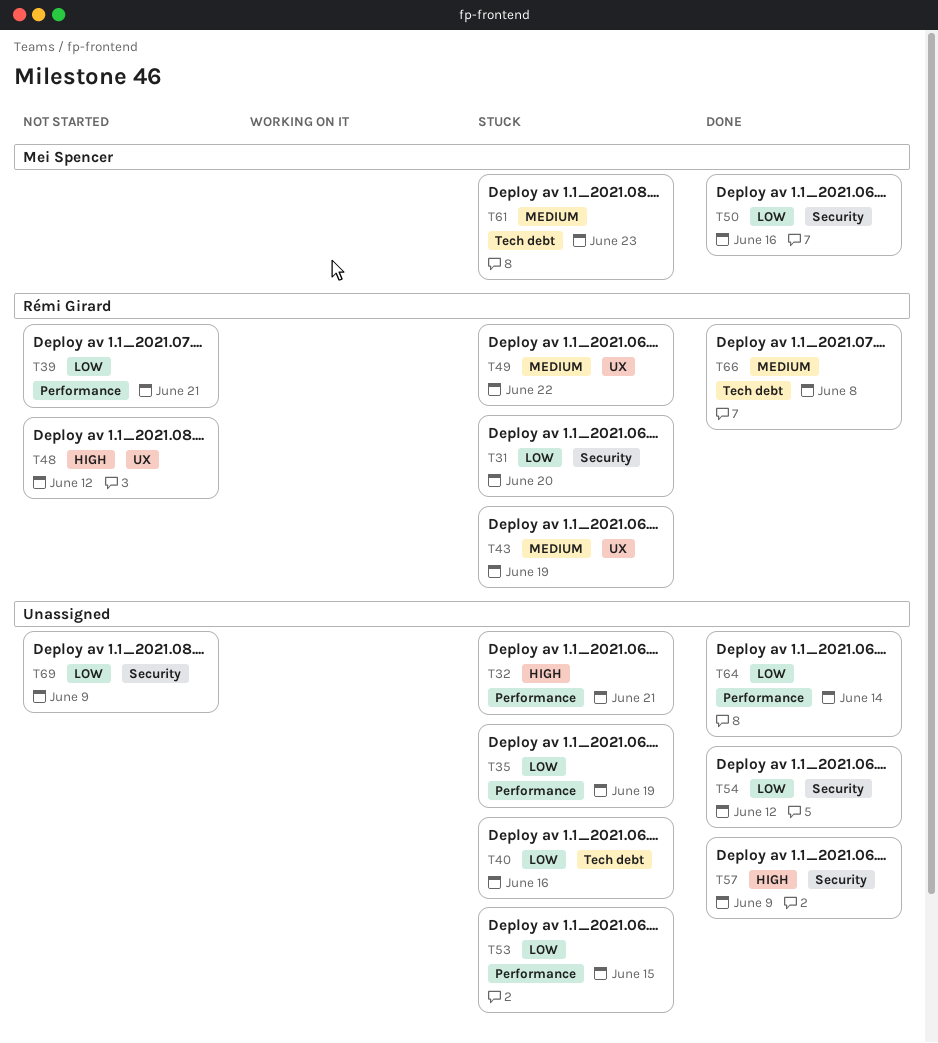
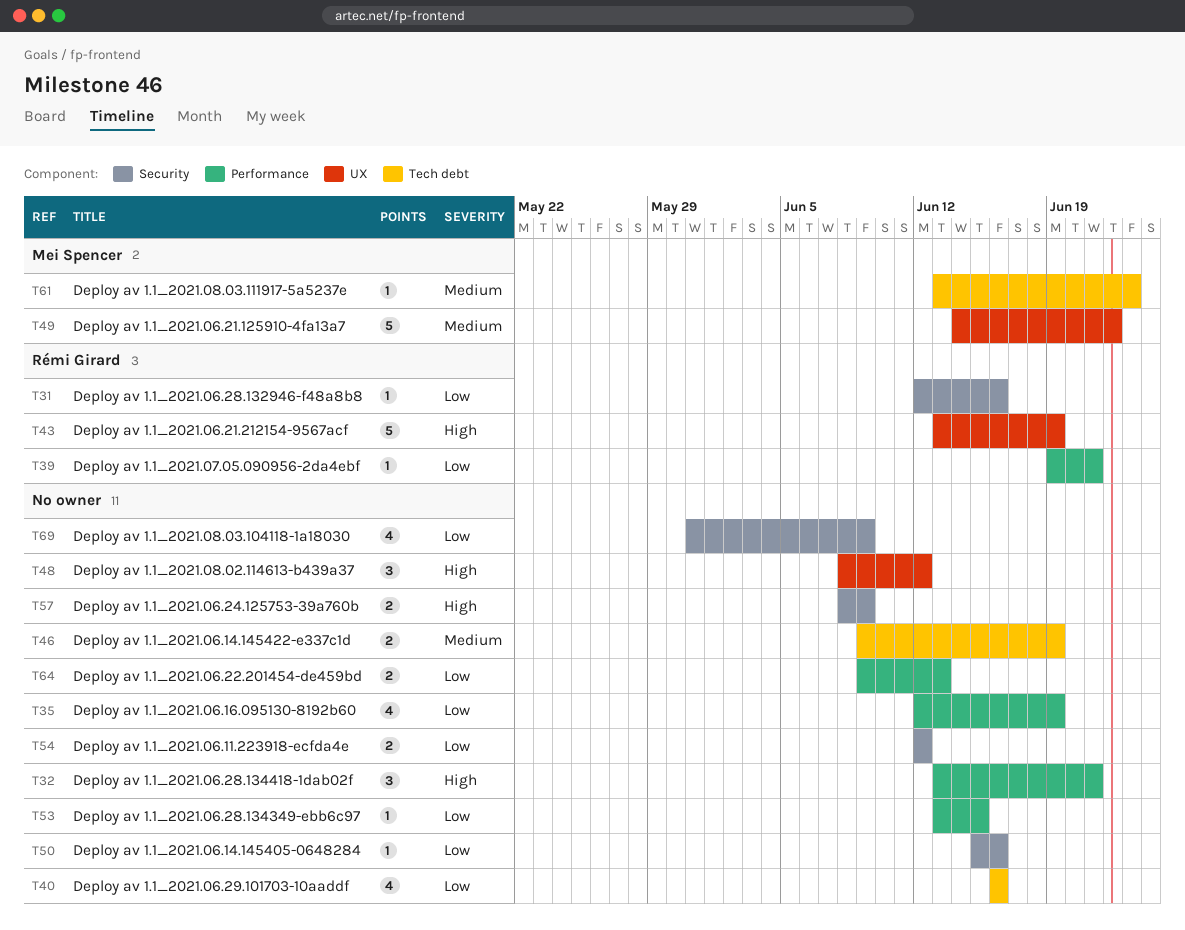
T31, due: Jun 20 -> Jun 16
T43, priority: Medium -> High
T46: none -> present
T48, owner: Rémi Girard -> none
T49, owner: Rémi Girard -> Mei Spencer
T50, owner: Mei Spencer -> none
T64, due: Jun 14 -> Jun 13
T66: present -> none

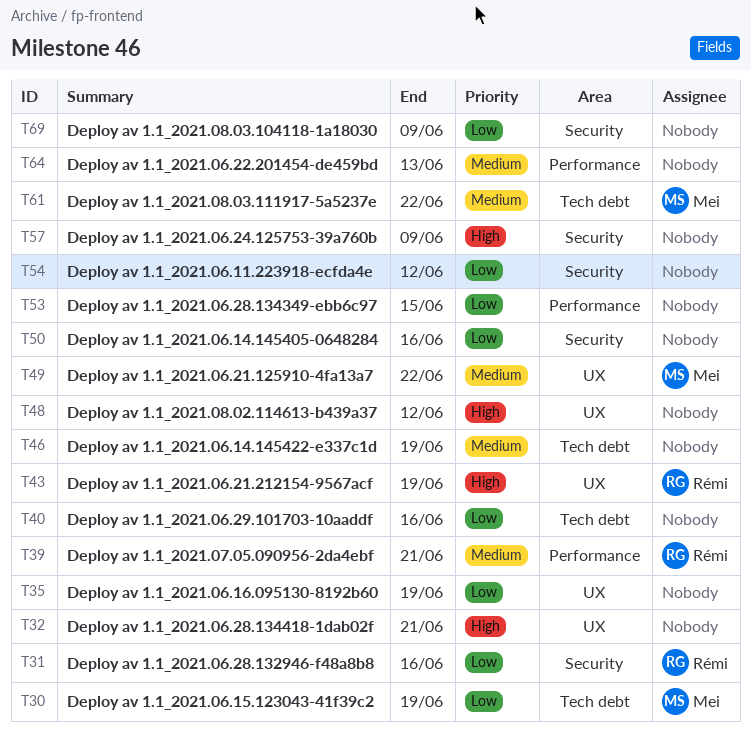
T30: none -> present
T32, label: Performance -> UX
T35, label: Performance -> UX
T39, priority: Low -> Medium
T61, due: Jun 23 -> Jun 22
T64, priority: Low -> Medium

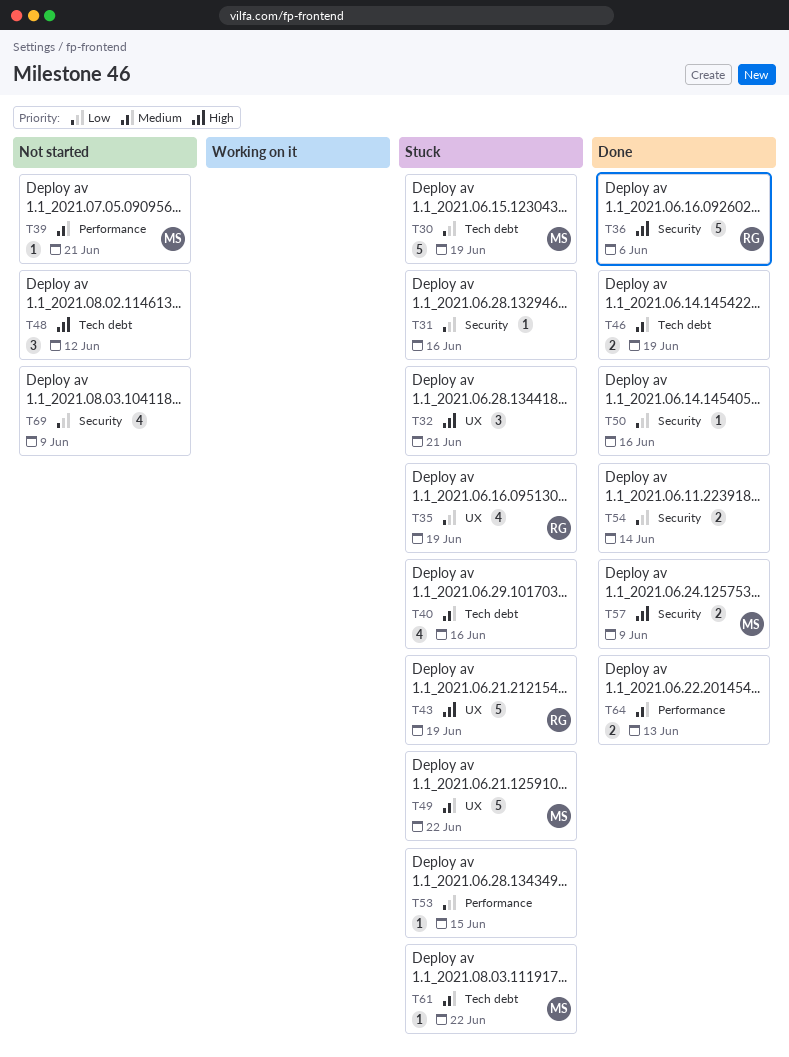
T31, owner: Rémi -> none
T35, owner: none -> Rémi
T36: none -> present
T39, owner: Rémi -> Mei
T40, priority: Low -> Medium
T48, label: UX -> Tech debt
T54, due: Jun 12 -> Jun 14
T57, owner: none -> Mei

